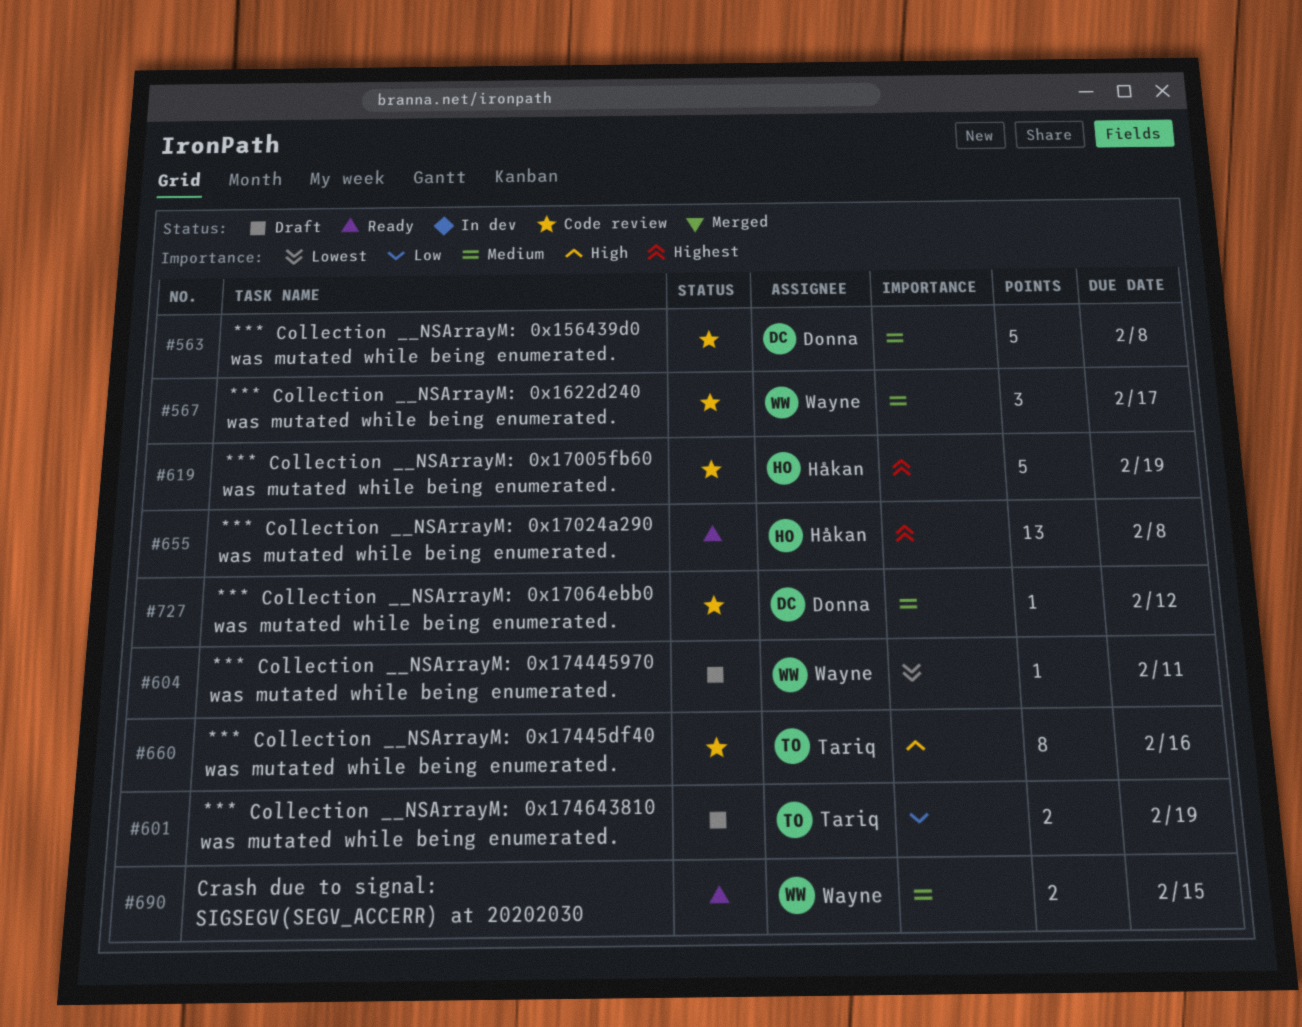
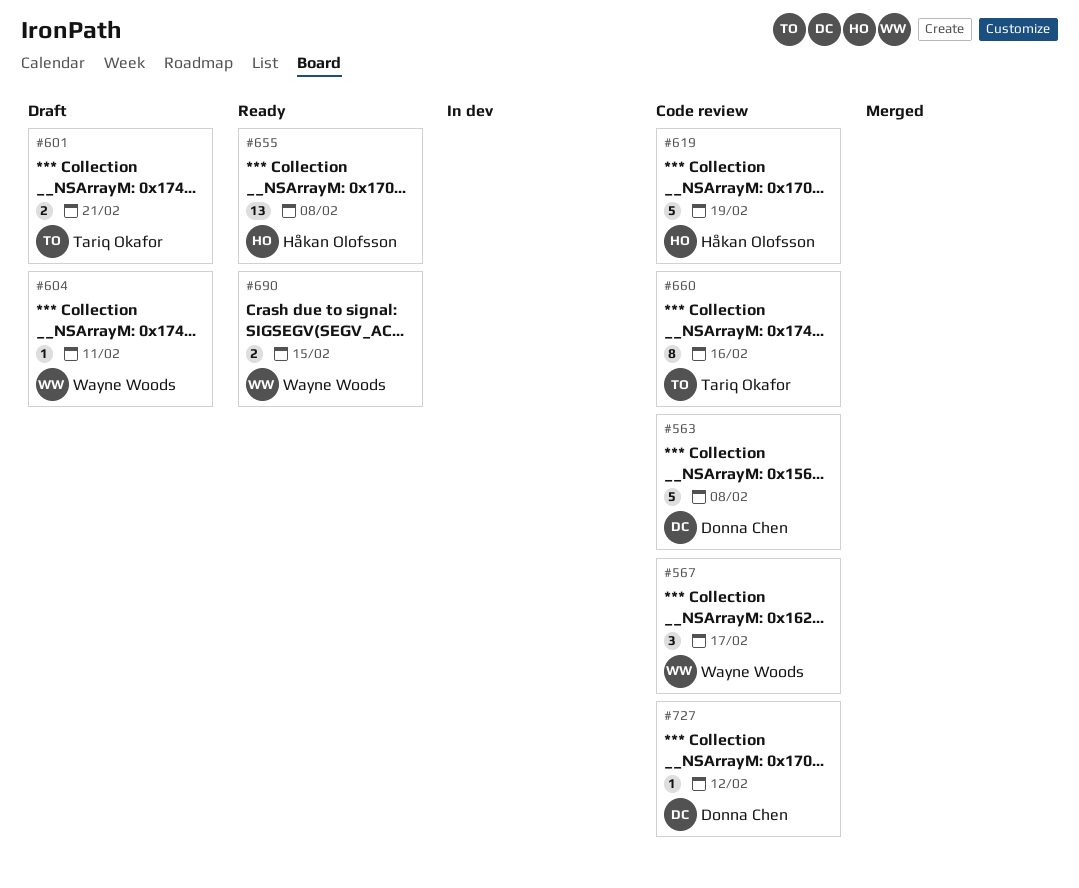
#601, due: Feb 19 -> Feb 21

